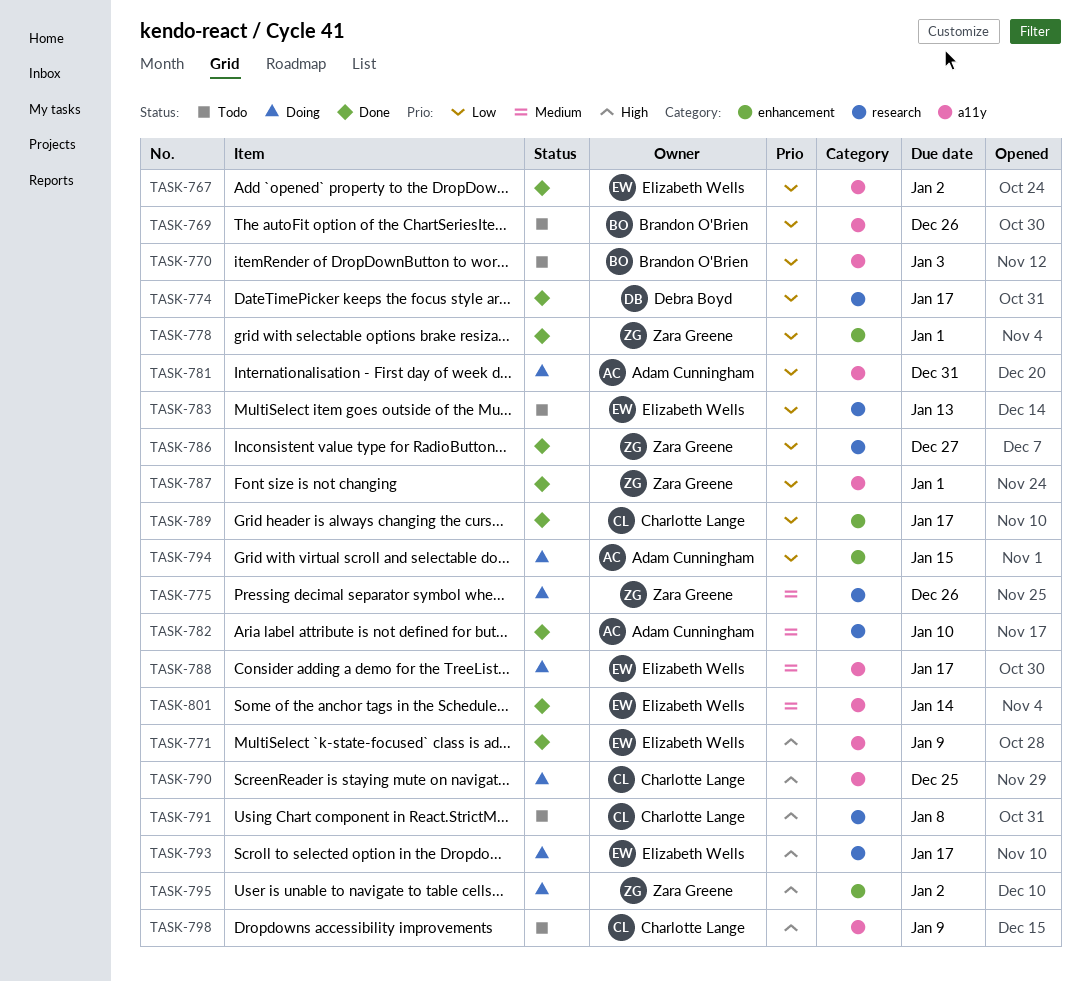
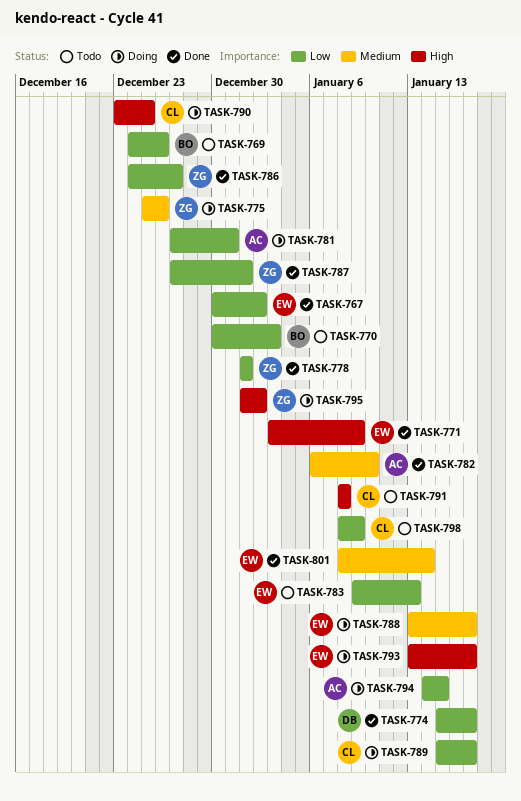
TASK-789, status: Done -> Doing
TASK-798, priority: High -> Low

